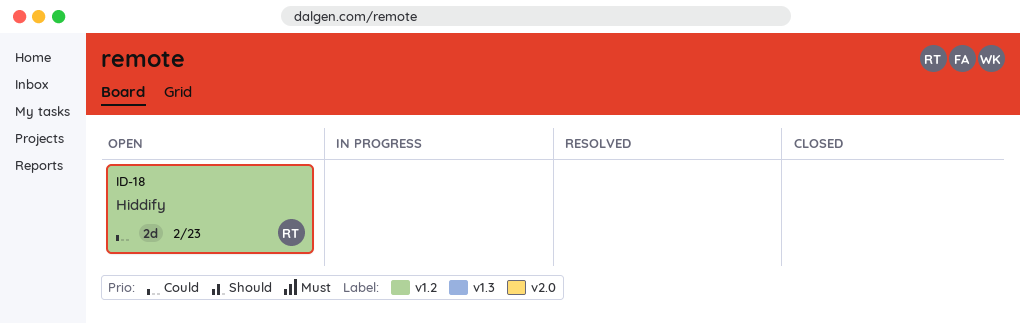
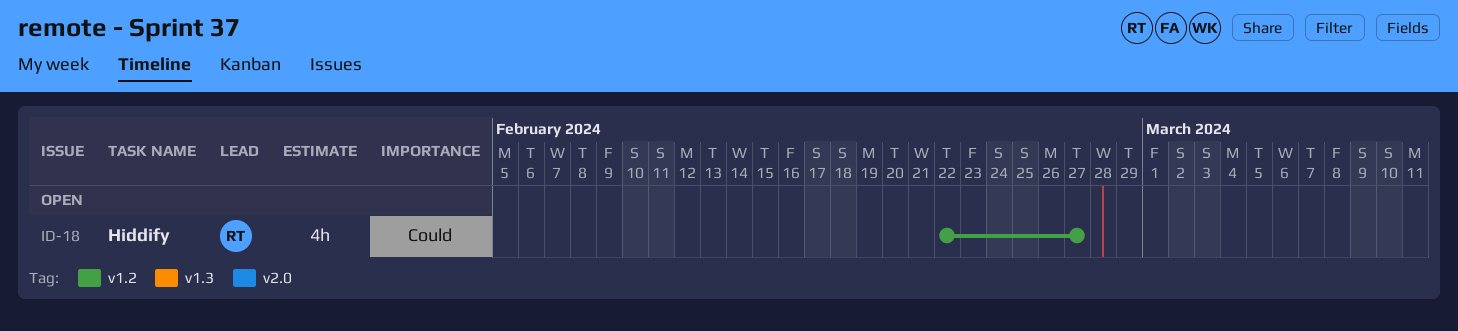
ID-18, estimate: 2d -> 4h
ID-18, due: Feb 23 -> Feb 27

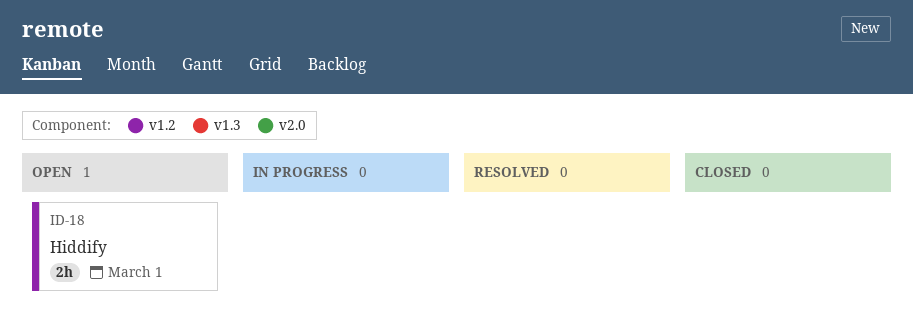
ID-18, estimate: 4h -> 2h
ID-18, due: Feb 27 -> Mar 1

